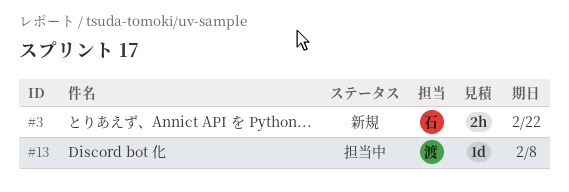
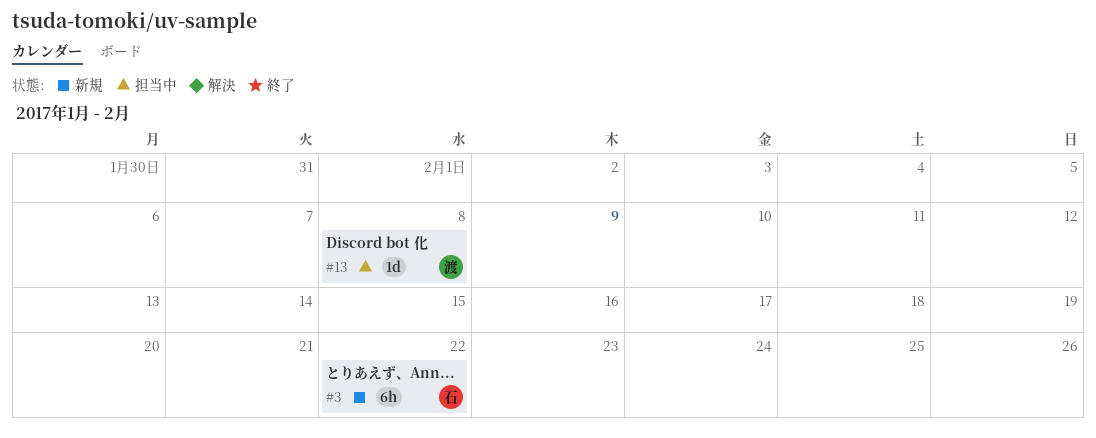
#3, estimate: 2h -> 6h

